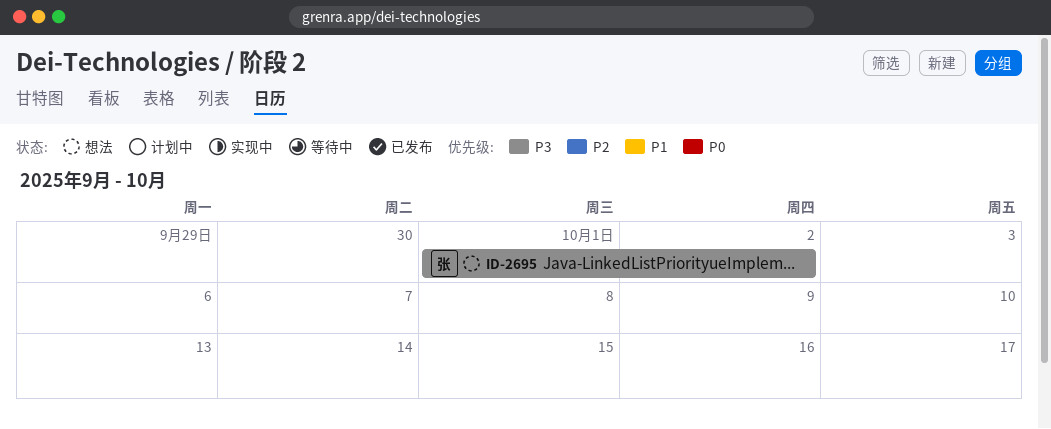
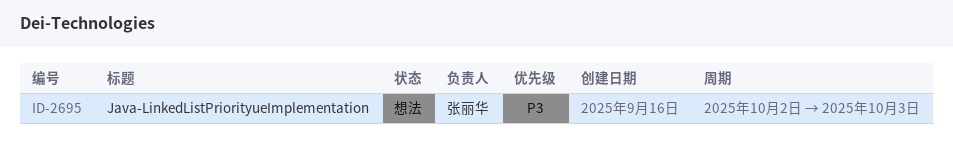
ID-2695, start: Oct 1 -> Oct 2
ID-2695, due: Oct 2 -> Oct 3

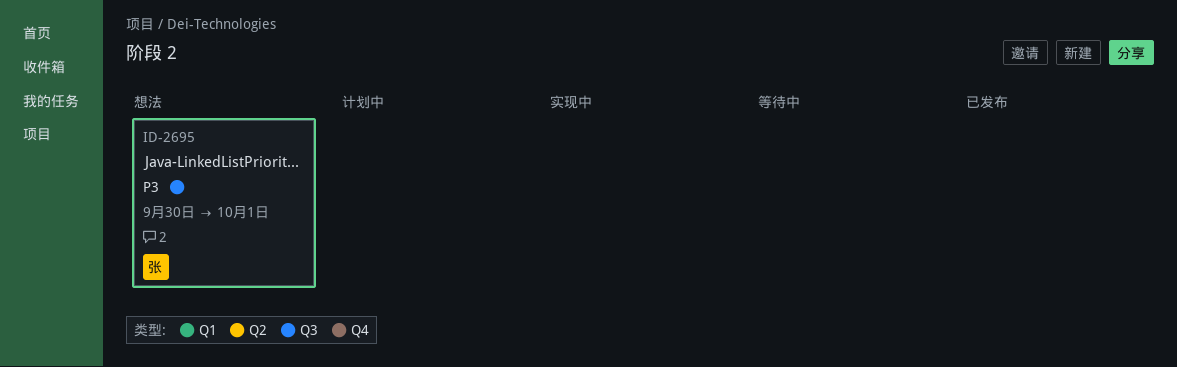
ID-2695, start: Oct 2 -> Sep 30
ID-2695, due: Oct 3 -> Oct 1

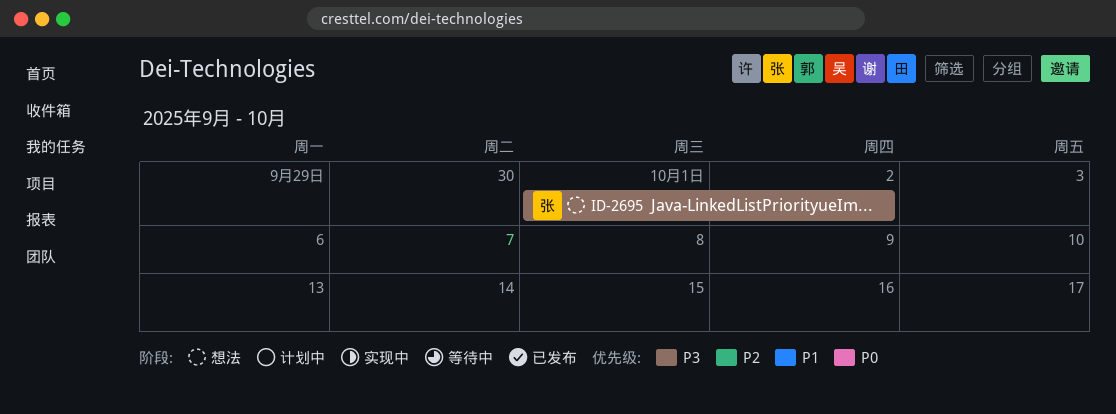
ID-2695, start: Sep 30 -> Oct 1
ID-2695, due: Oct 1 -> Oct 2

